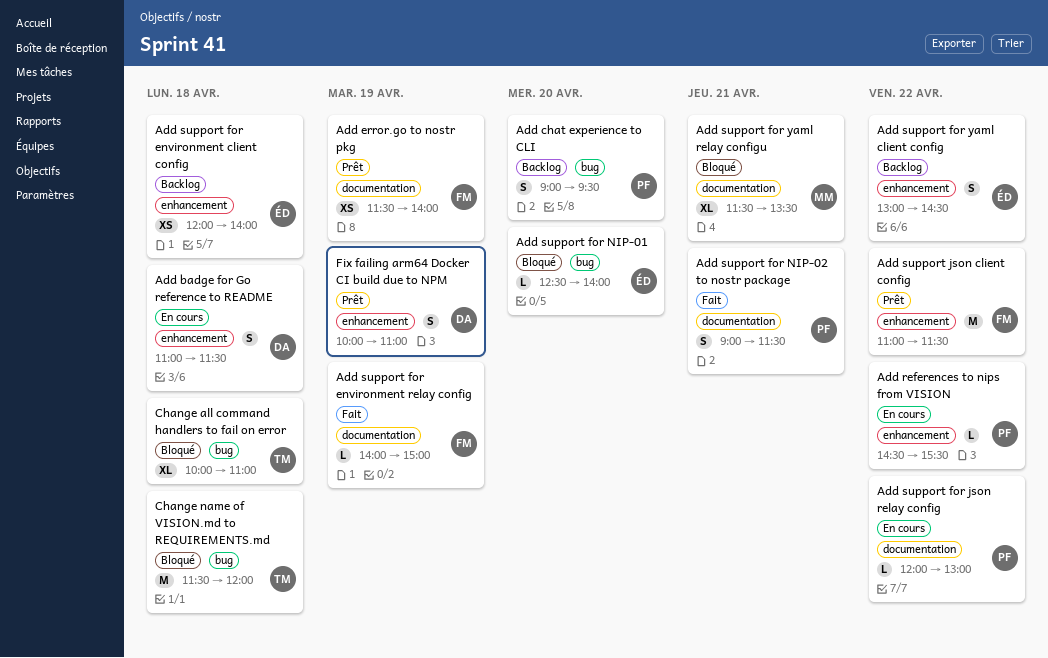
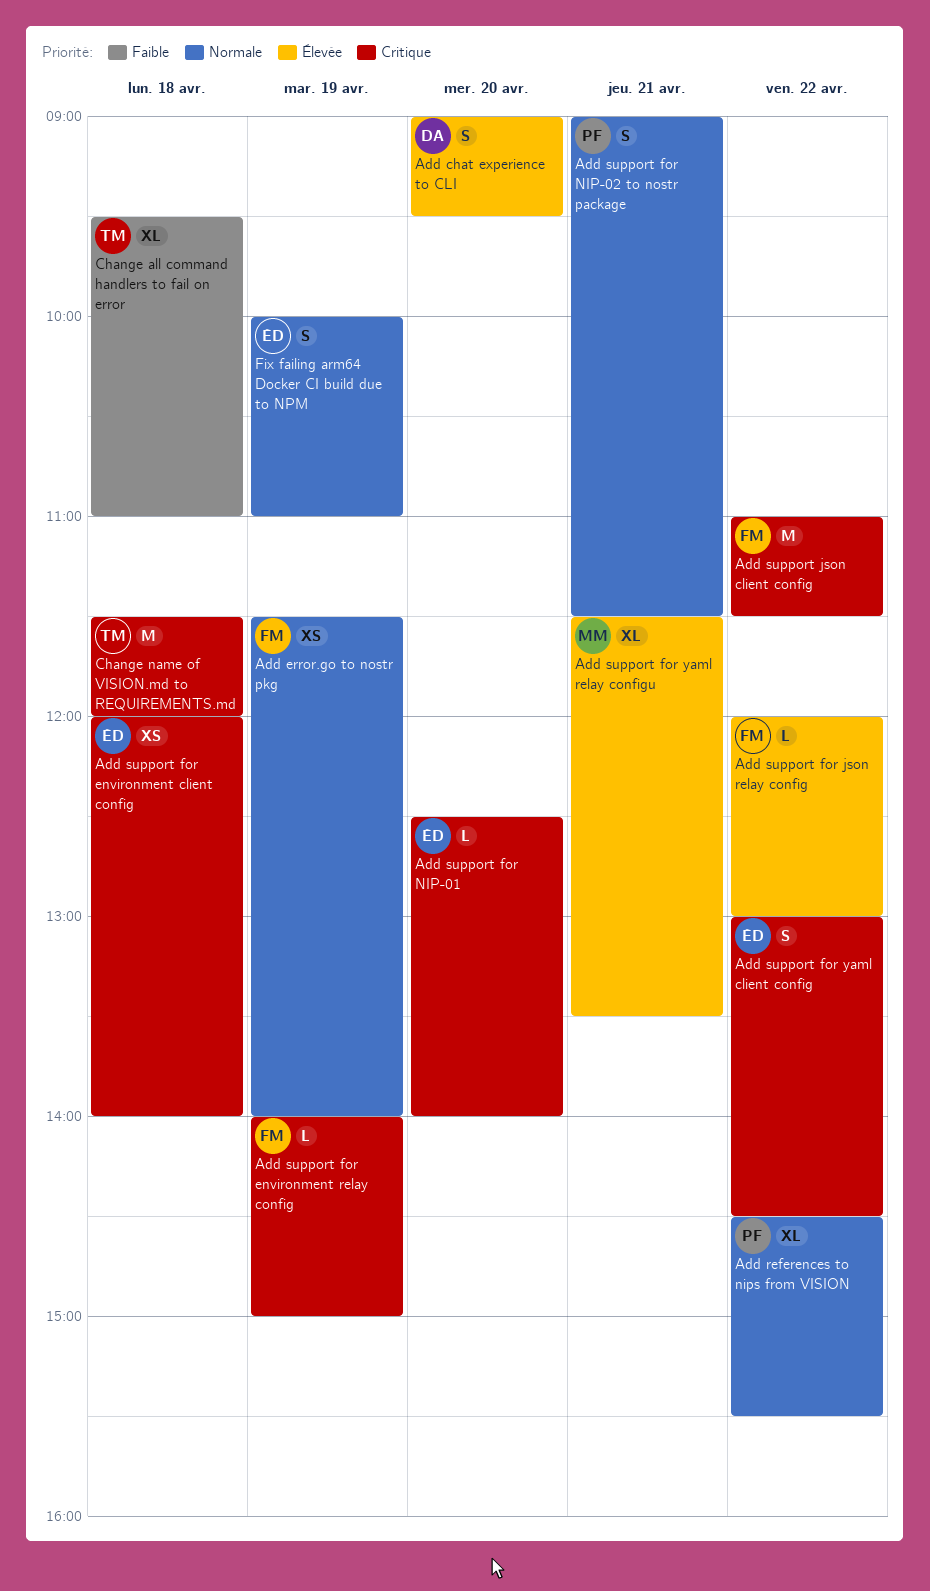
Add badge for Go reference to README: present -> none
Add chat experience to CLI, owner: PF -> DA
Add references to nips from VISION, estimate: L -> XL
Add support for json relay config, owner: PF -> FM
Change all command handlers to fail on error, begins: 10:00 -> 09:30
Fix failing arm64 Docker CI build due to NPM, owner: DA -> ÉD

